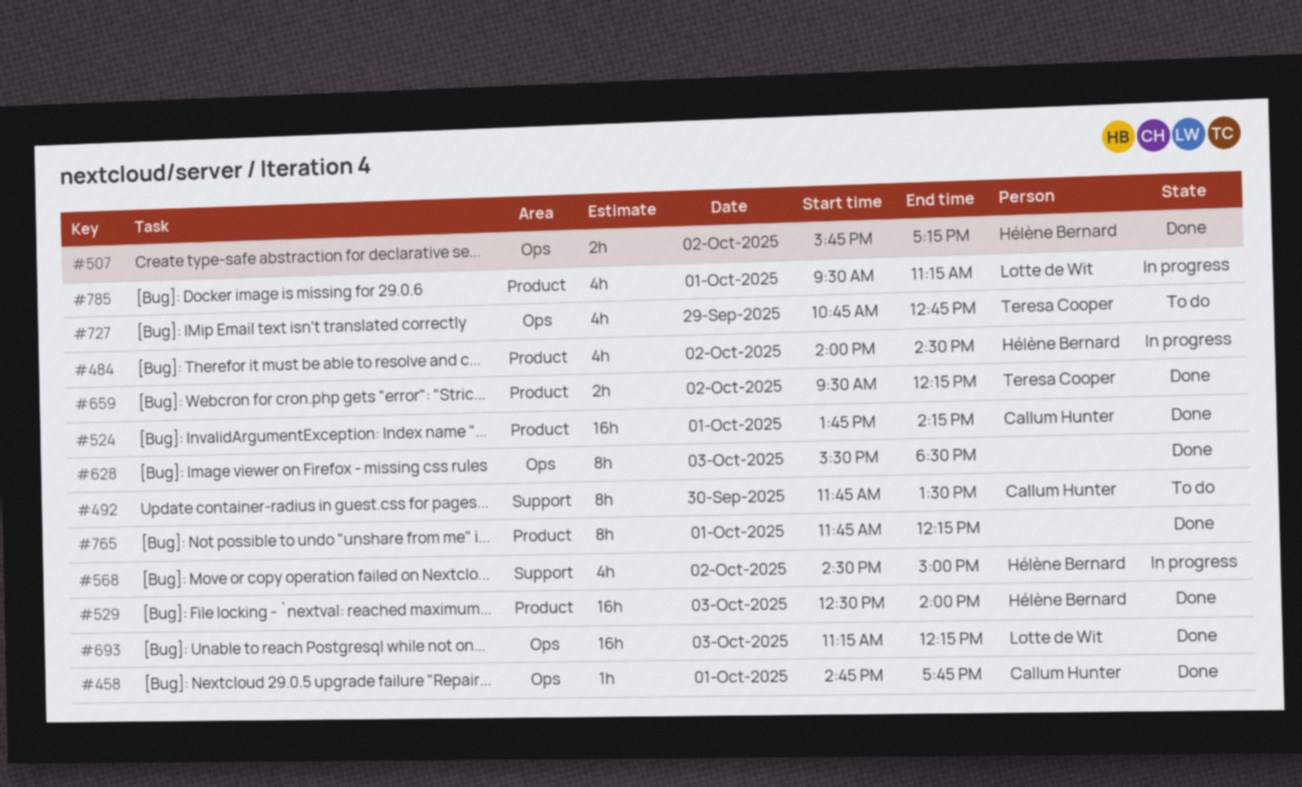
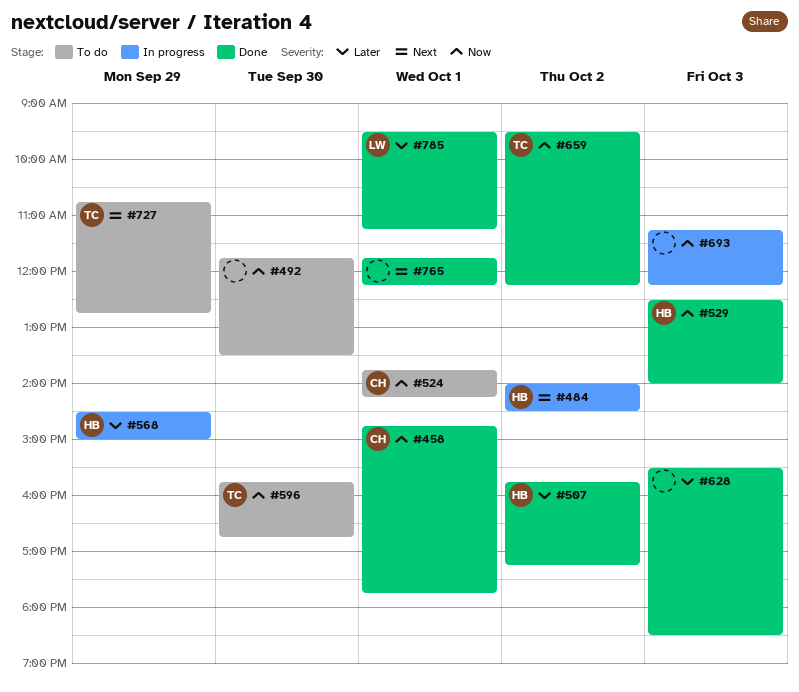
#492, owner: Callum Hunter -> none
#524, status: Done -> To do
#568, day: Oct 2 -> Sep 29
#596: none -> present
#693, status: Done -> In progress
#693, owner: Lotte de Wit -> none
#785, status: In progress -> Done

